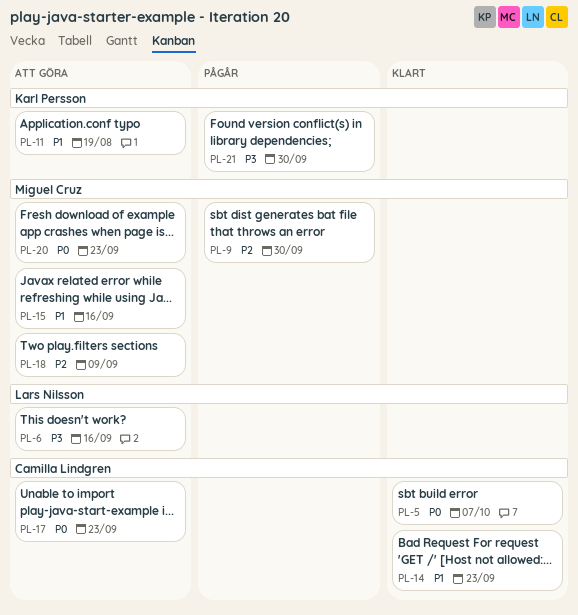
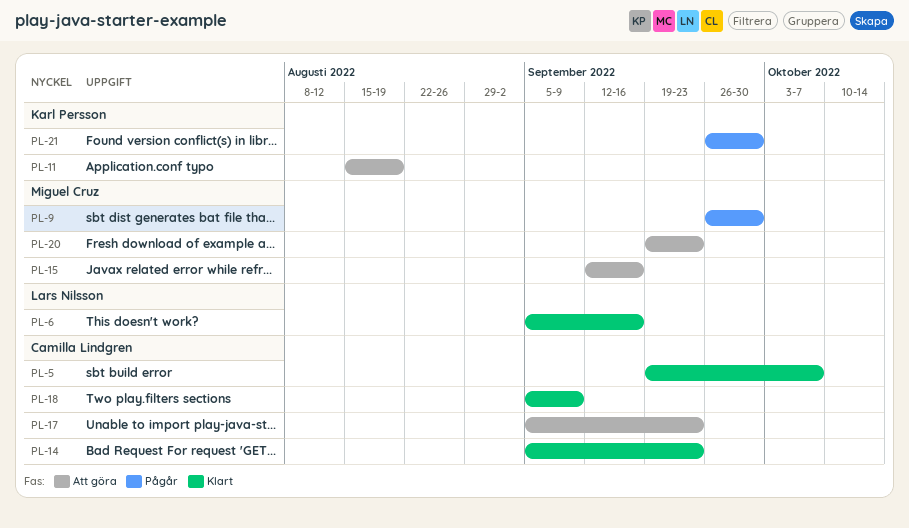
PL-6, status: Att göra -> Klart
PL-18, status: Att göra -> Klart
PL-18, owner: Miguel Cruz -> Camilla Lindgren

